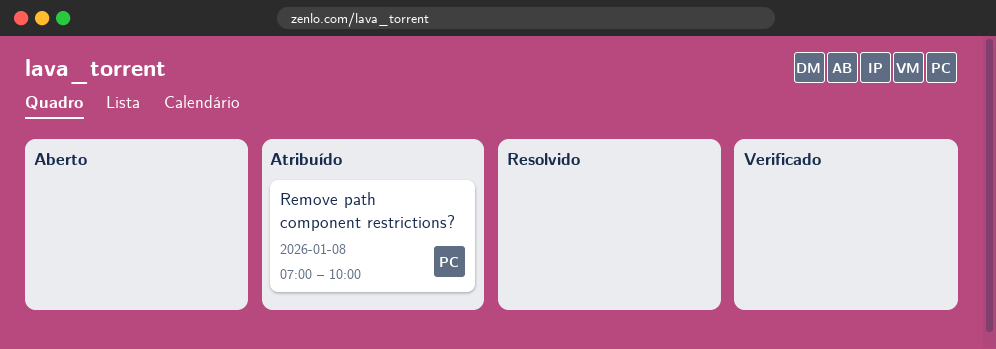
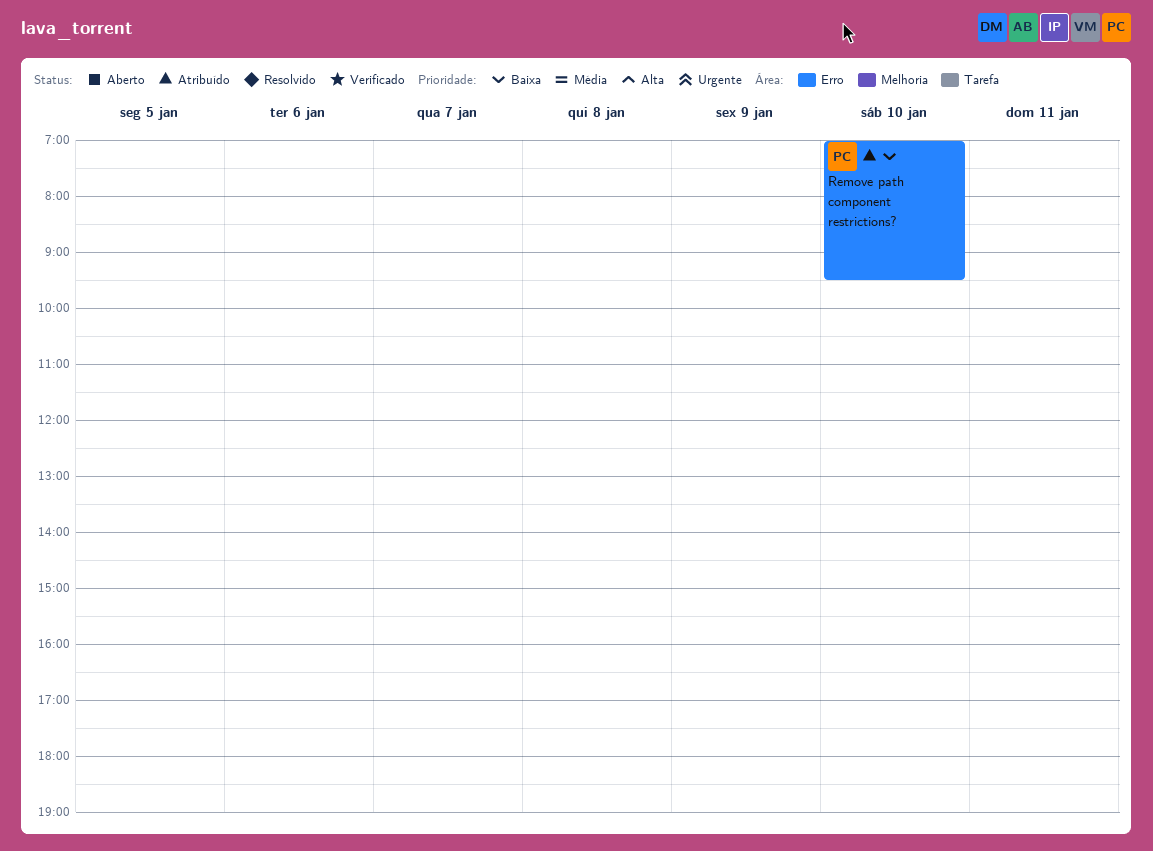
Remove path component restrictions?, day: Jan 8 -> Jan 10
Remove path component restrictions?, ends: 10:00 -> 09:30

